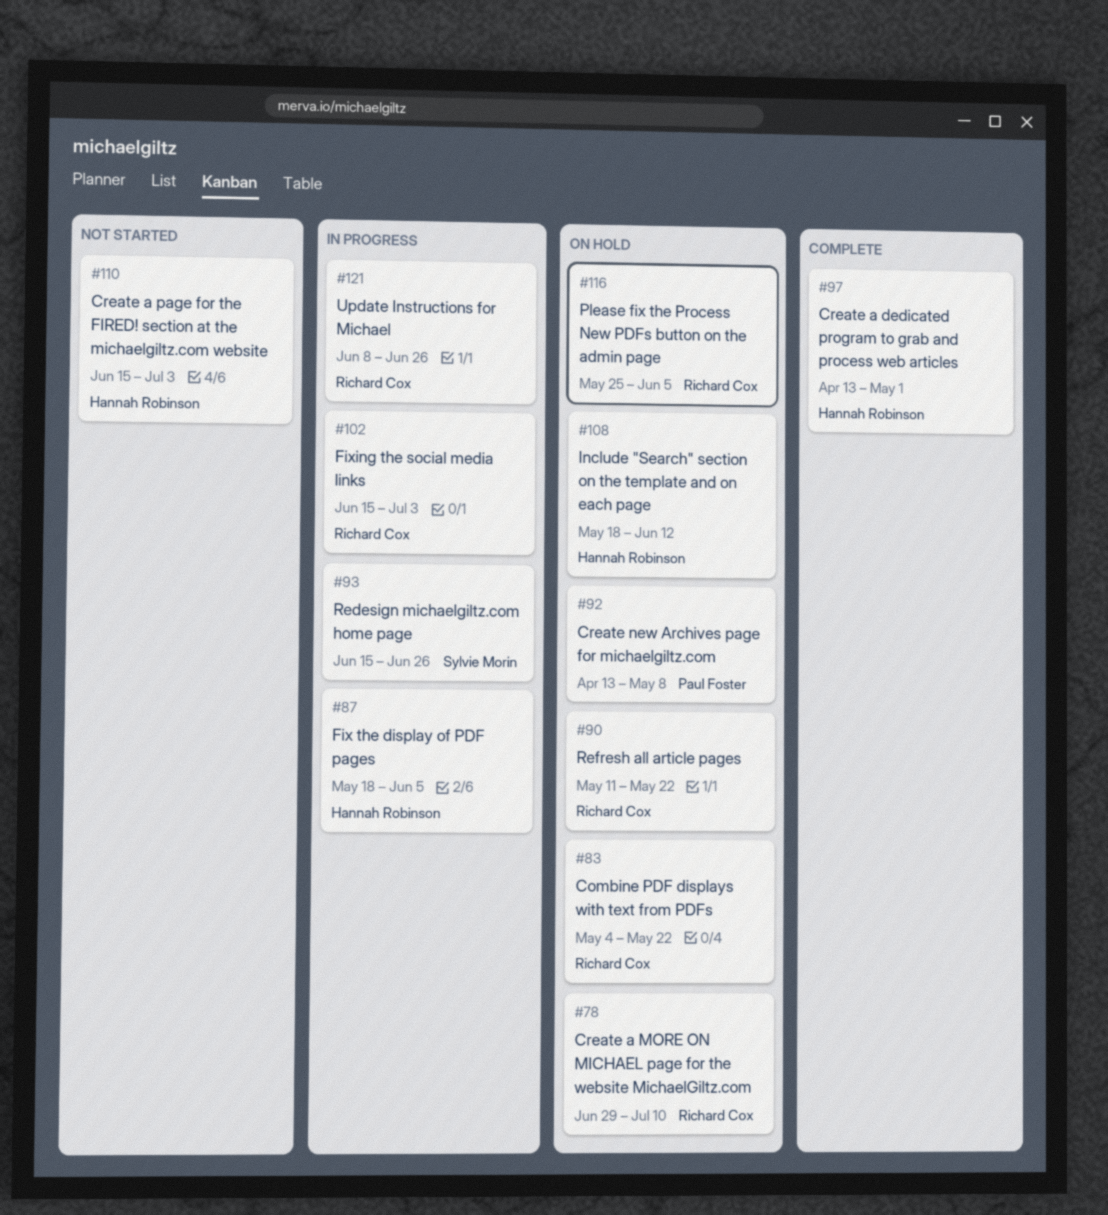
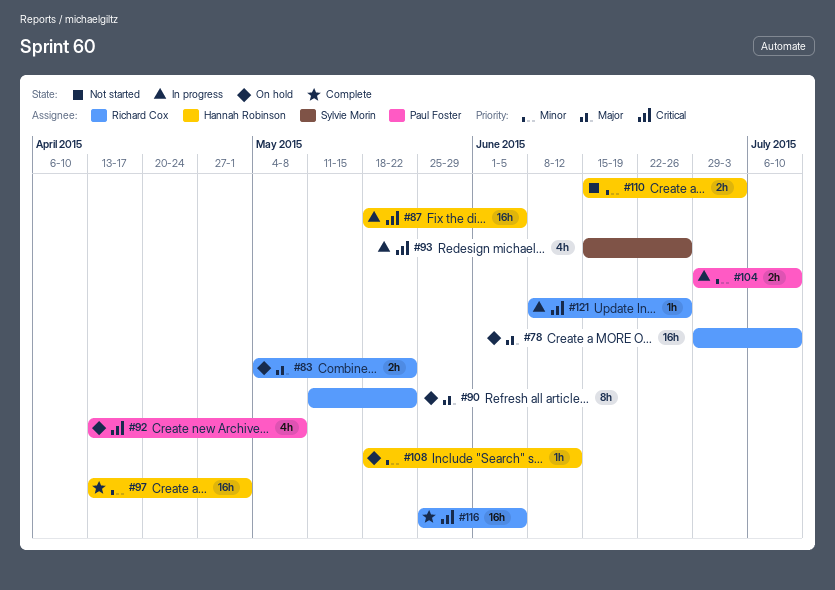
#102: present -> none
#104: none -> present
#116, status: On hold -> Complete

